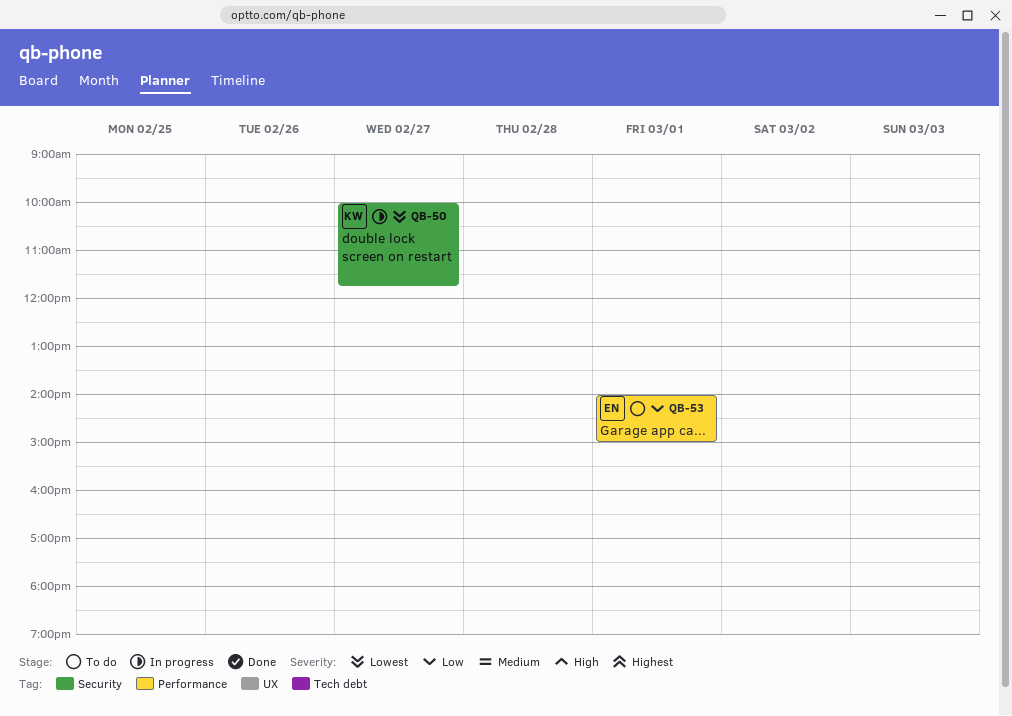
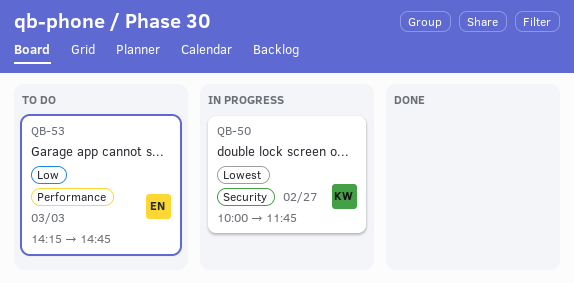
QB-53, day: Mar 1 -> Mar 3
QB-53, begins: 14:00 -> 14:15
QB-53, ends: 15:00 -> 14:45

